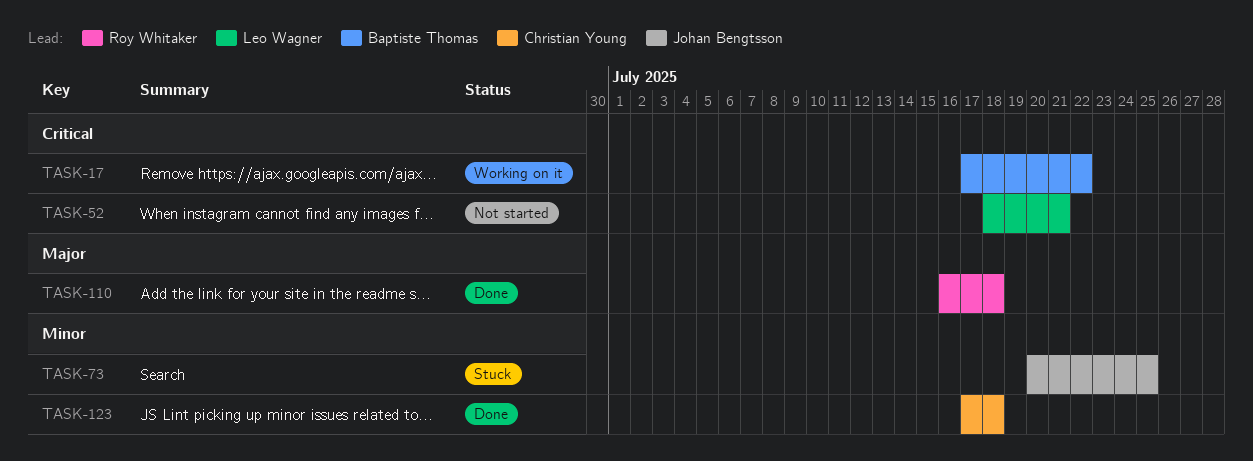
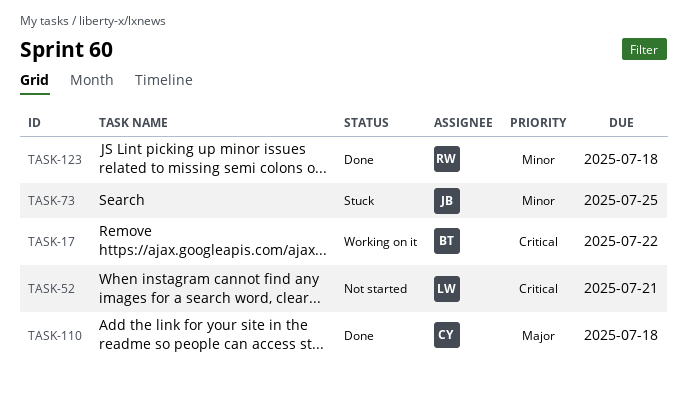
TASK-110, owner: Roy Whitaker -> Christian Young
TASK-123, owner: Christian Young -> Roy Whitaker

